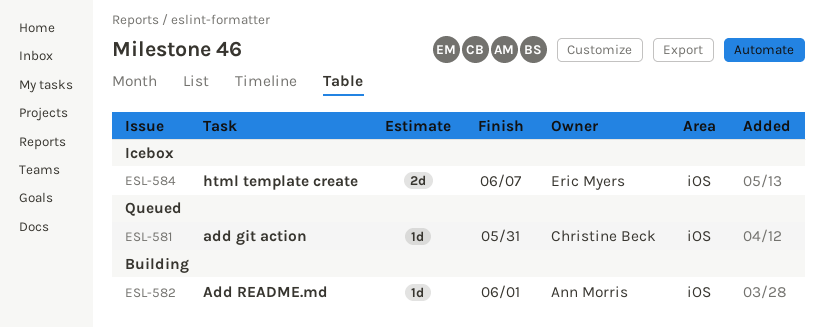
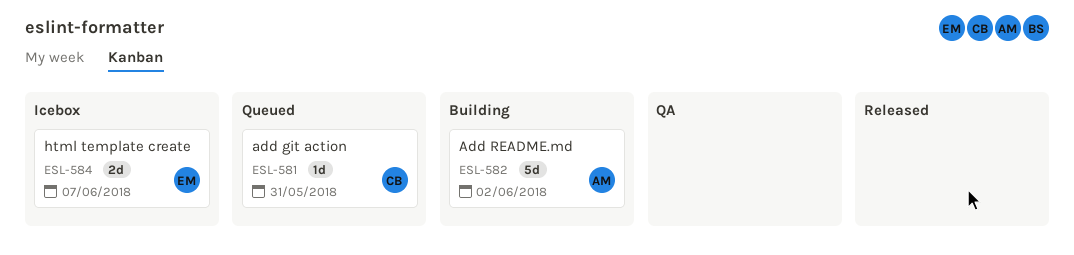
ESL-582, estimate: 1d -> 5d
ESL-582, due: Jun 1 -> Jun 2

